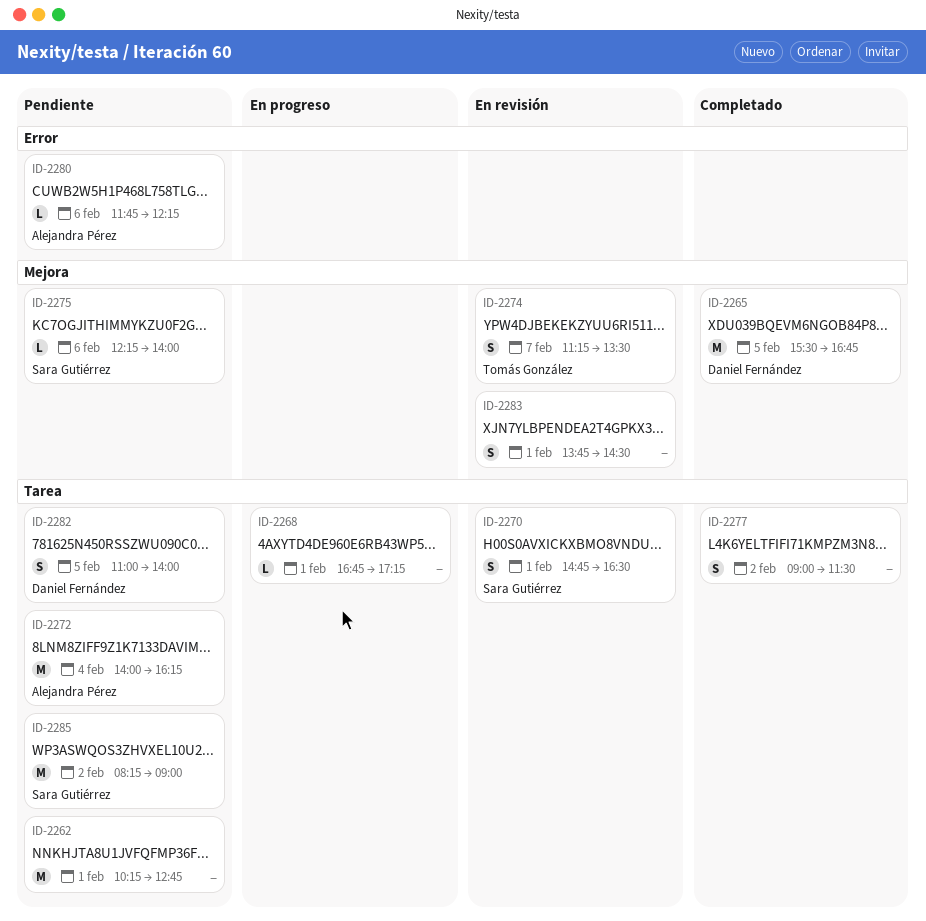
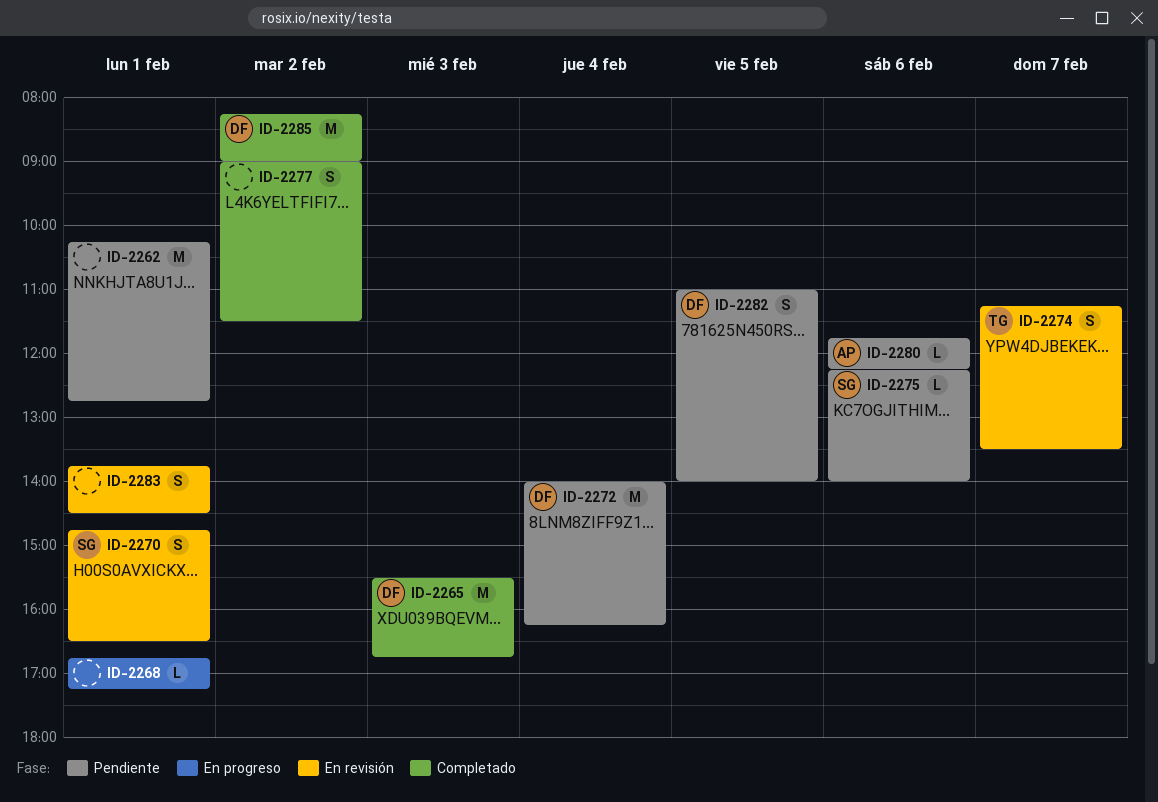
ID-2265, day: Feb 5 -> Feb 3
ID-2272, owner: Alejandra Pérez -> Daniel Fernández
ID-2285, status: Pendiente -> Completado
ID-2285, owner: Sara Gutiérrez -> Daniel Fernández

